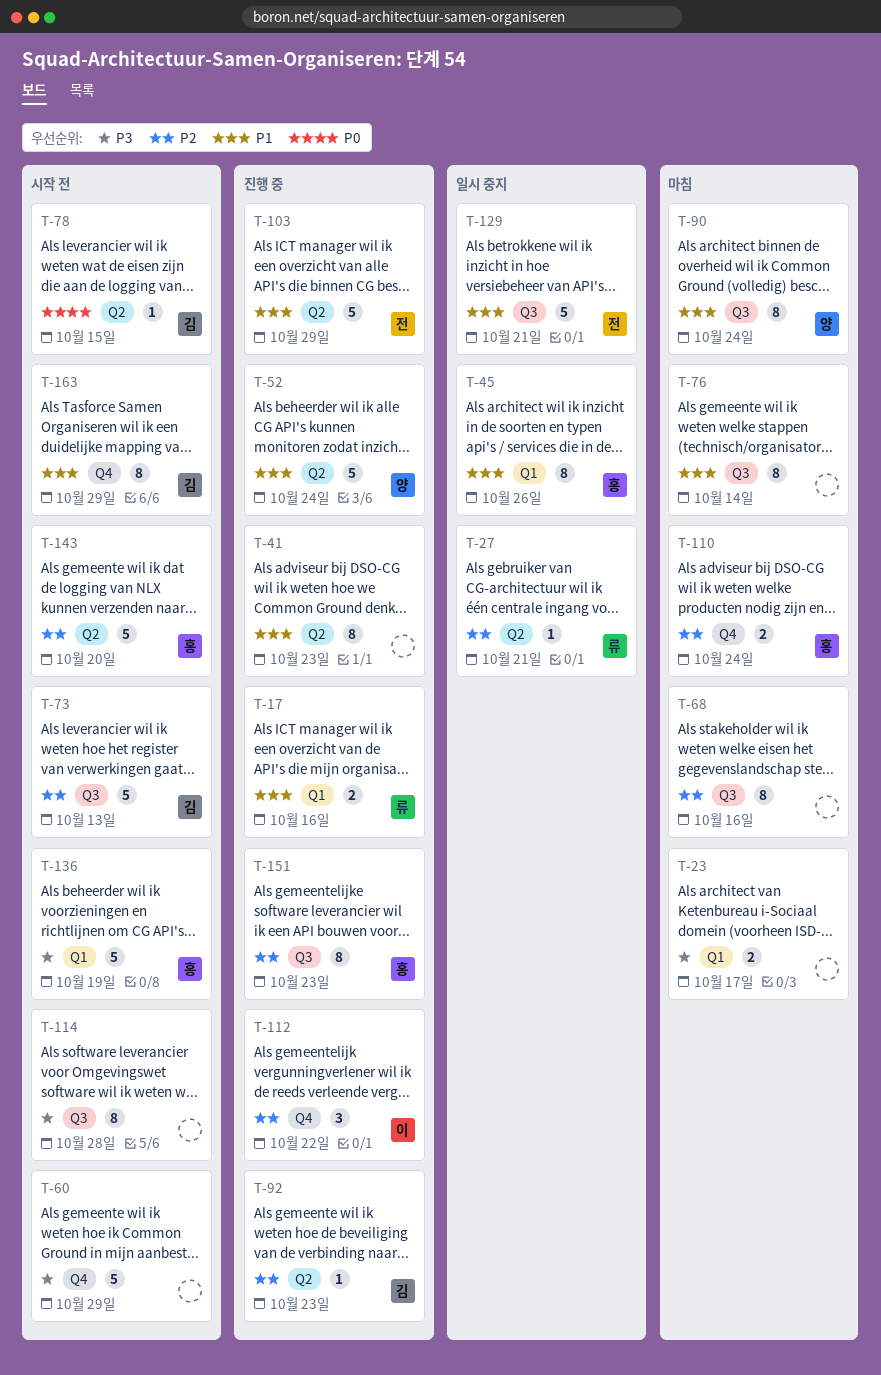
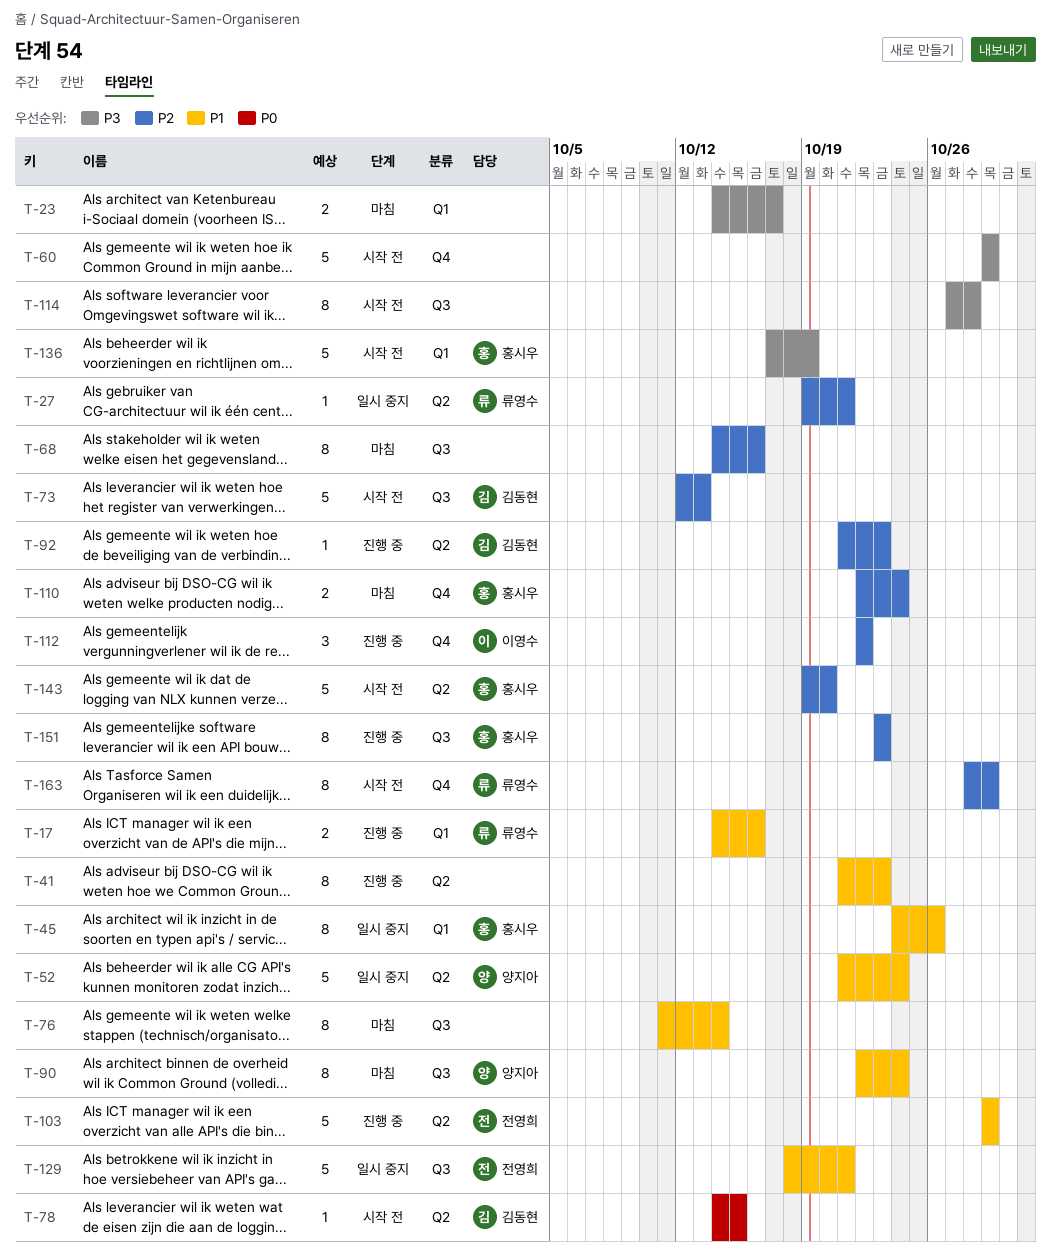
T-52, status: 진행 중 -> 일시 중지
T-163, owner: 김동현 -> 류영수
T-163, priority: P1 -> P2

